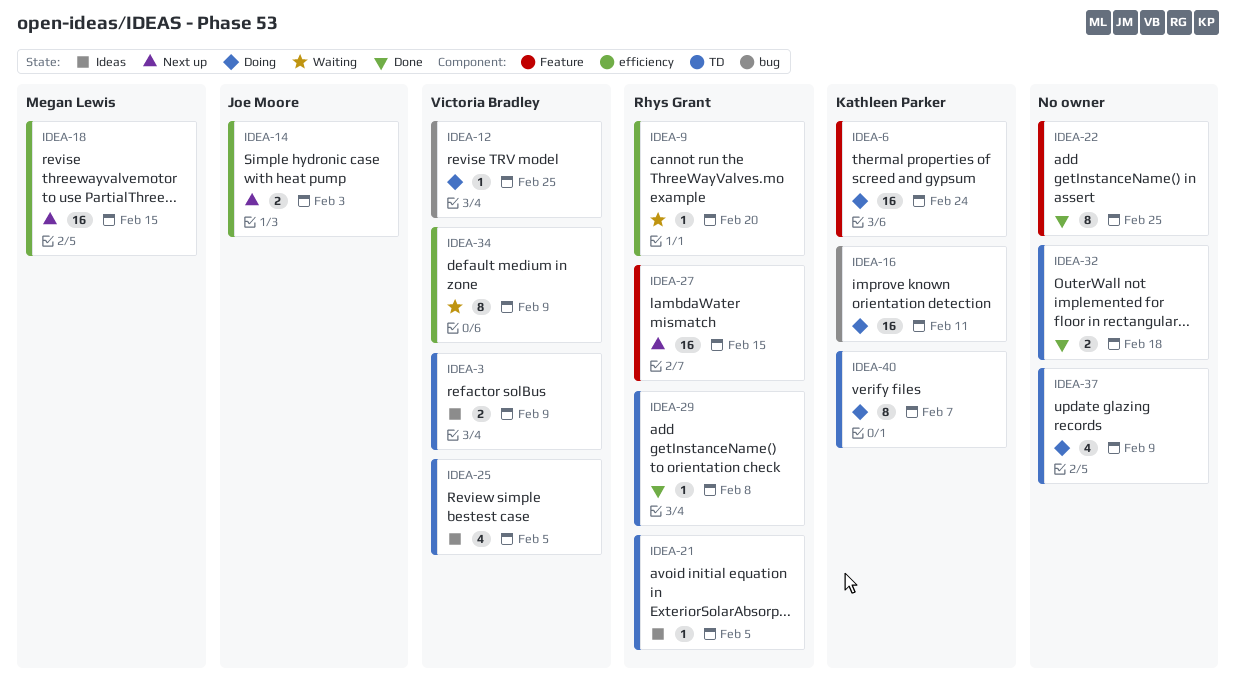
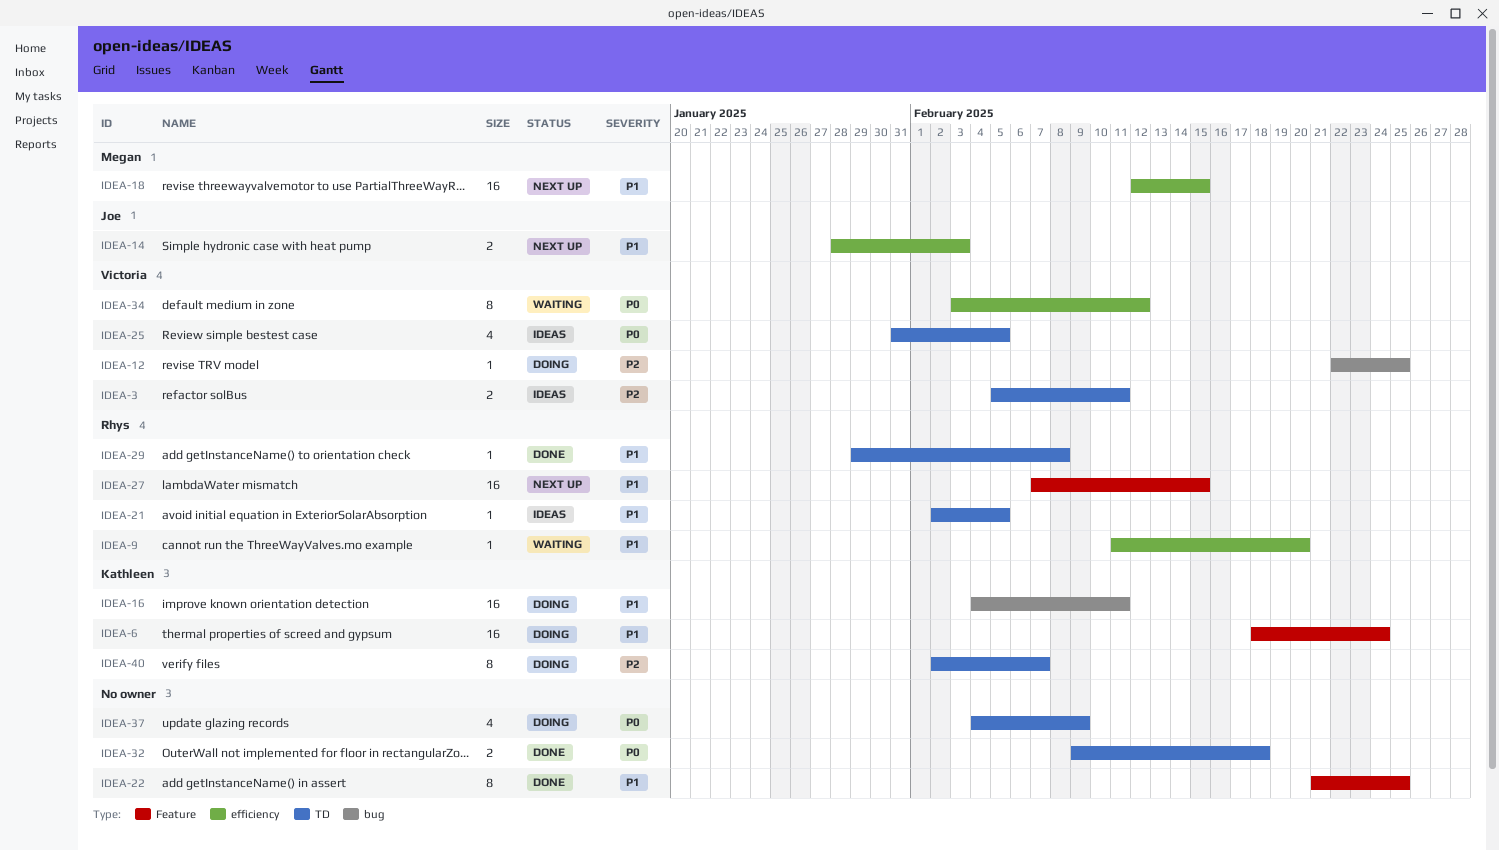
IDEA-3, due: Feb 9 -> Feb 11
IDEA-34, due: Feb 9 -> Feb 12

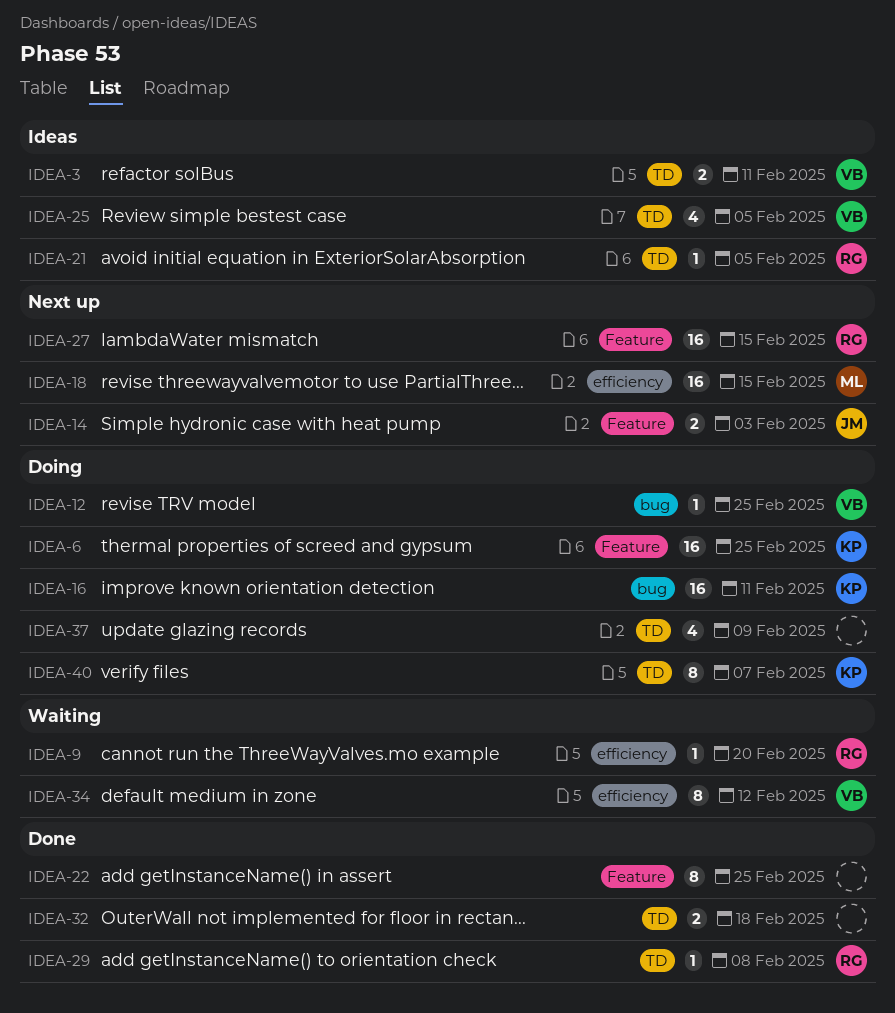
IDEA-6, due: Feb 24 -> Feb 25
IDEA-14, label: efficiency -> Feature

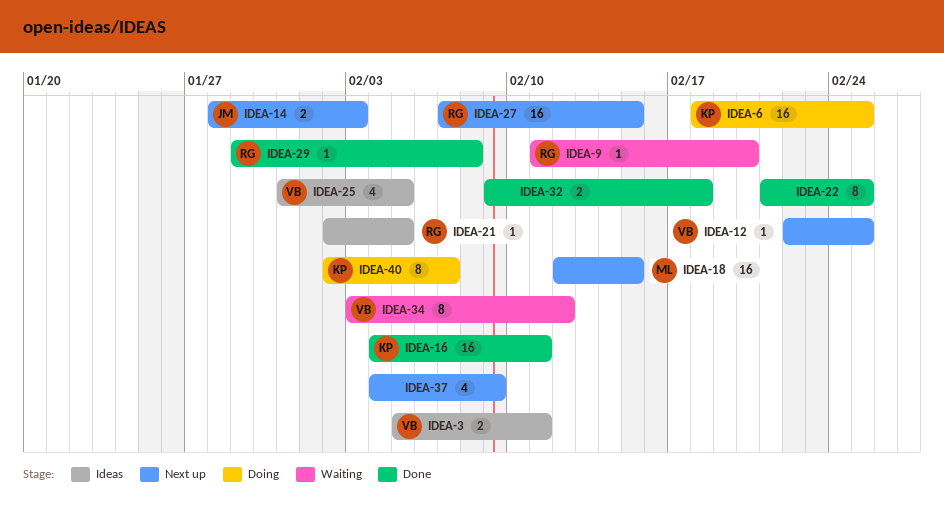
IDEA-12, status: Doing -> Next up
IDEA-16, status: Doing -> Done
IDEA-37, status: Doing -> Next up

